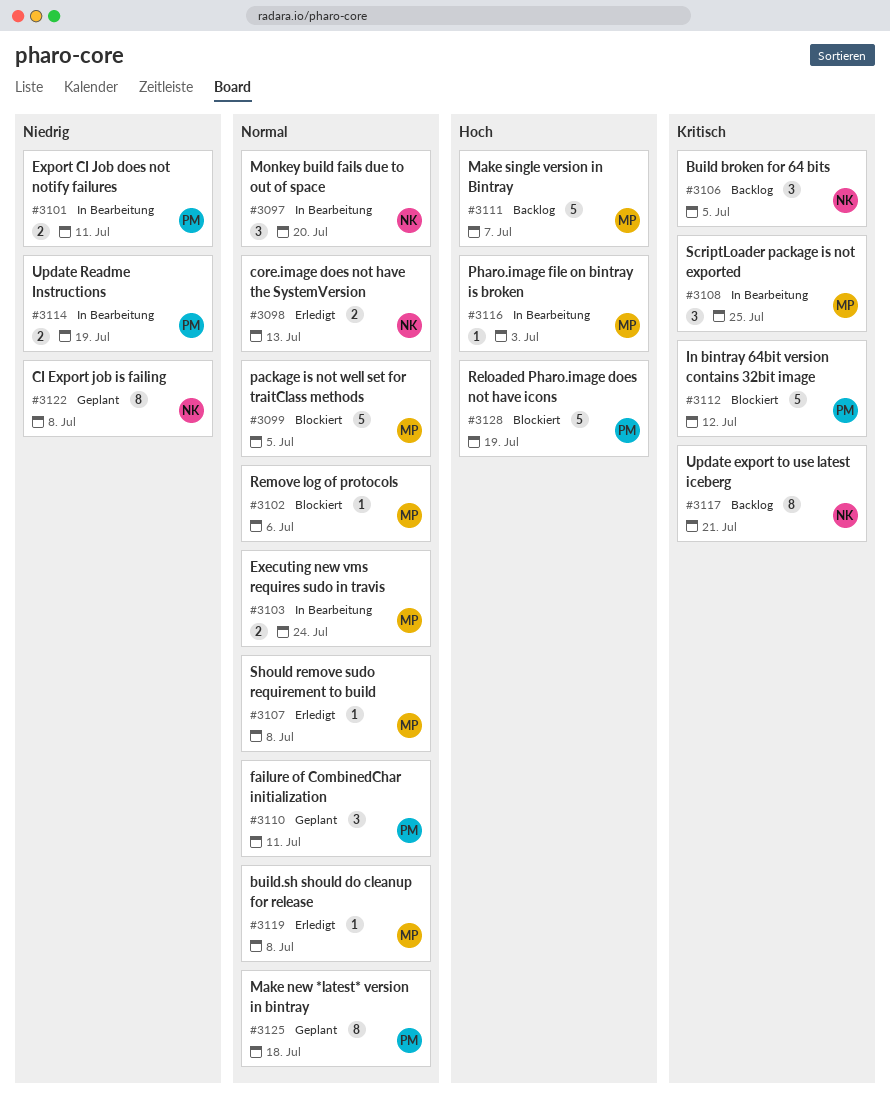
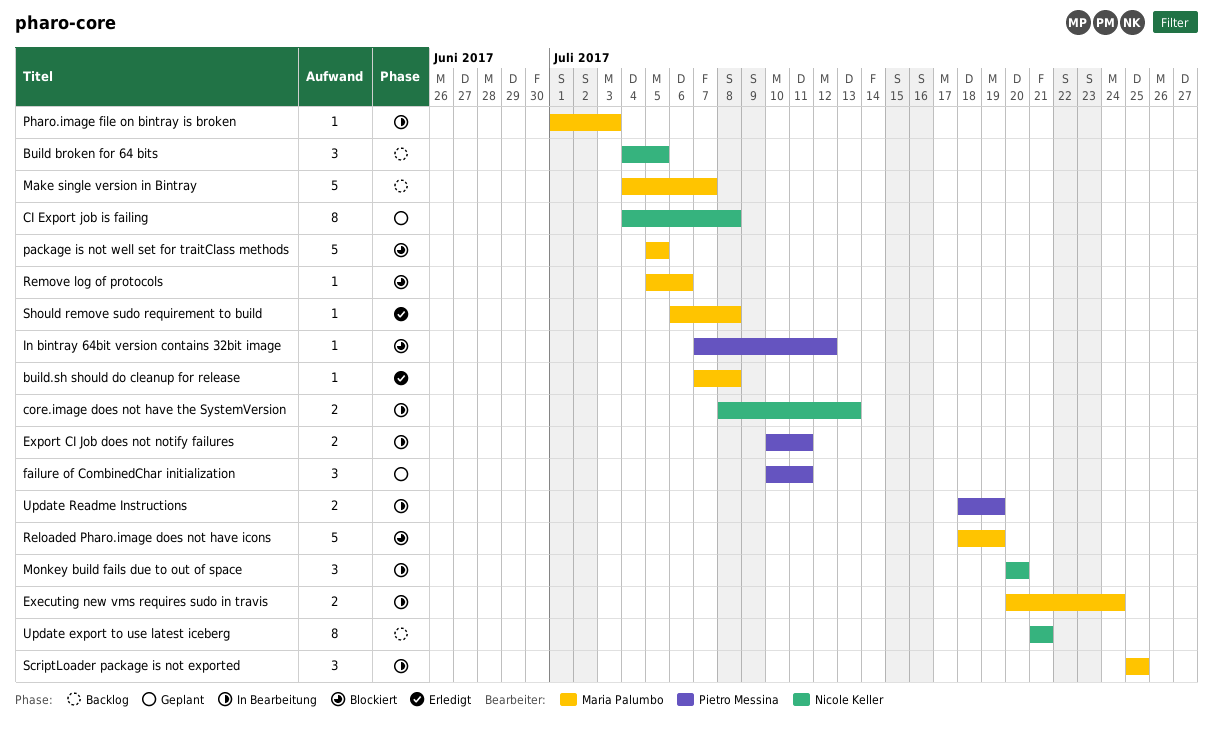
core.image does not have the SystemVersion, status: Erledigt -> In Bearbeitung
In bintray 64bit version contains 32bit image, estimate: 5 -> 1
Make new *latest* version in bintray: present -> none
Reloaded Pharo.image does not have icons, owner: Pietro Messina -> Maria Palumbo

